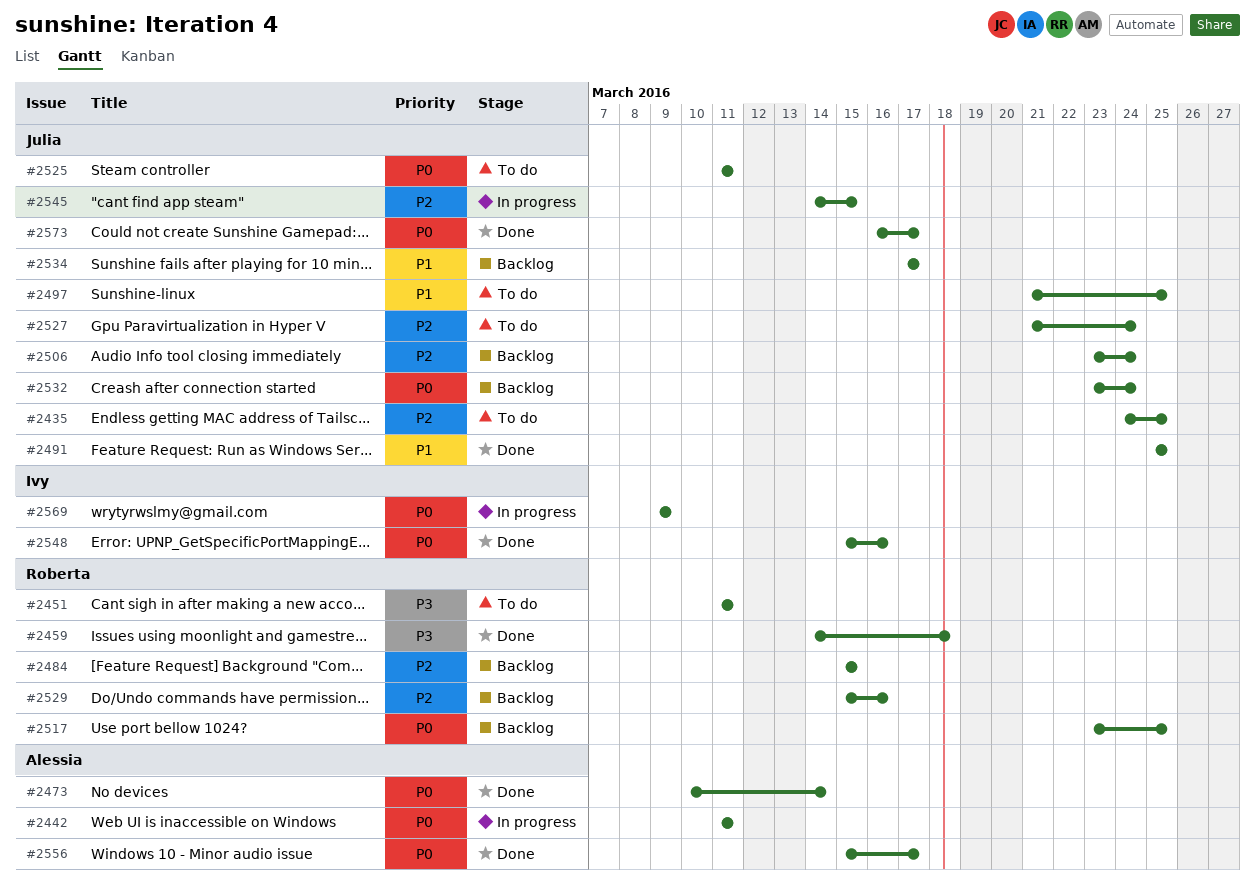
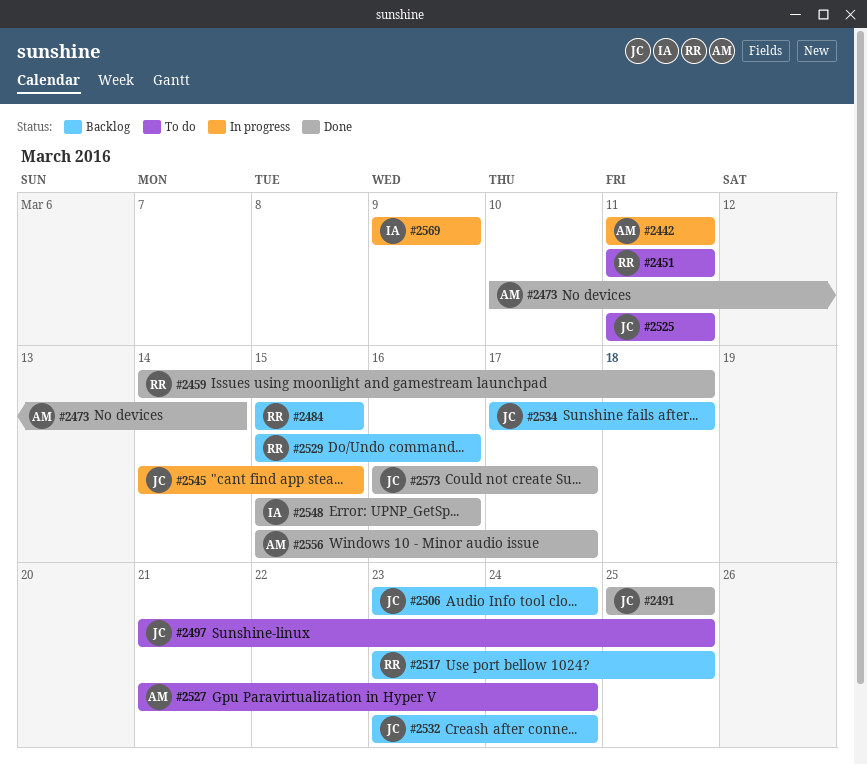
#2435: present -> none
#2527, owner: Julia -> Alessia
#2534, due: Mar 17 -> Mar 18

